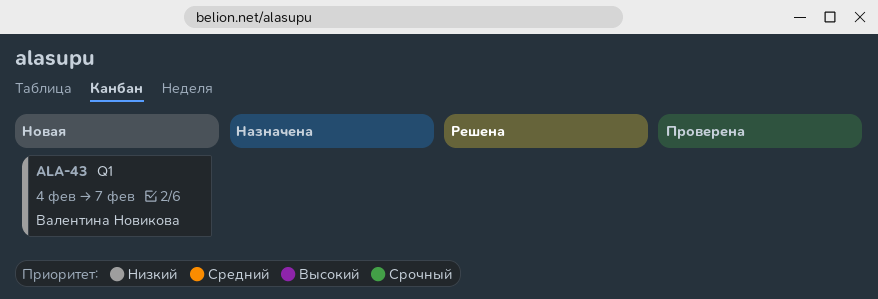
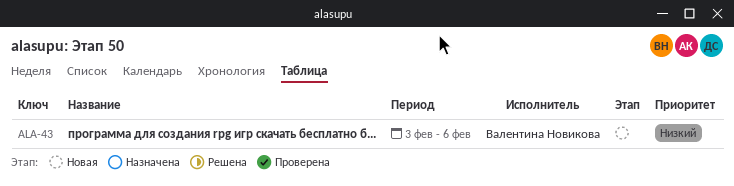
ALA-43, start: Feb 4 -> Feb 3
ALA-43, due: Feb 7 -> Feb 6

